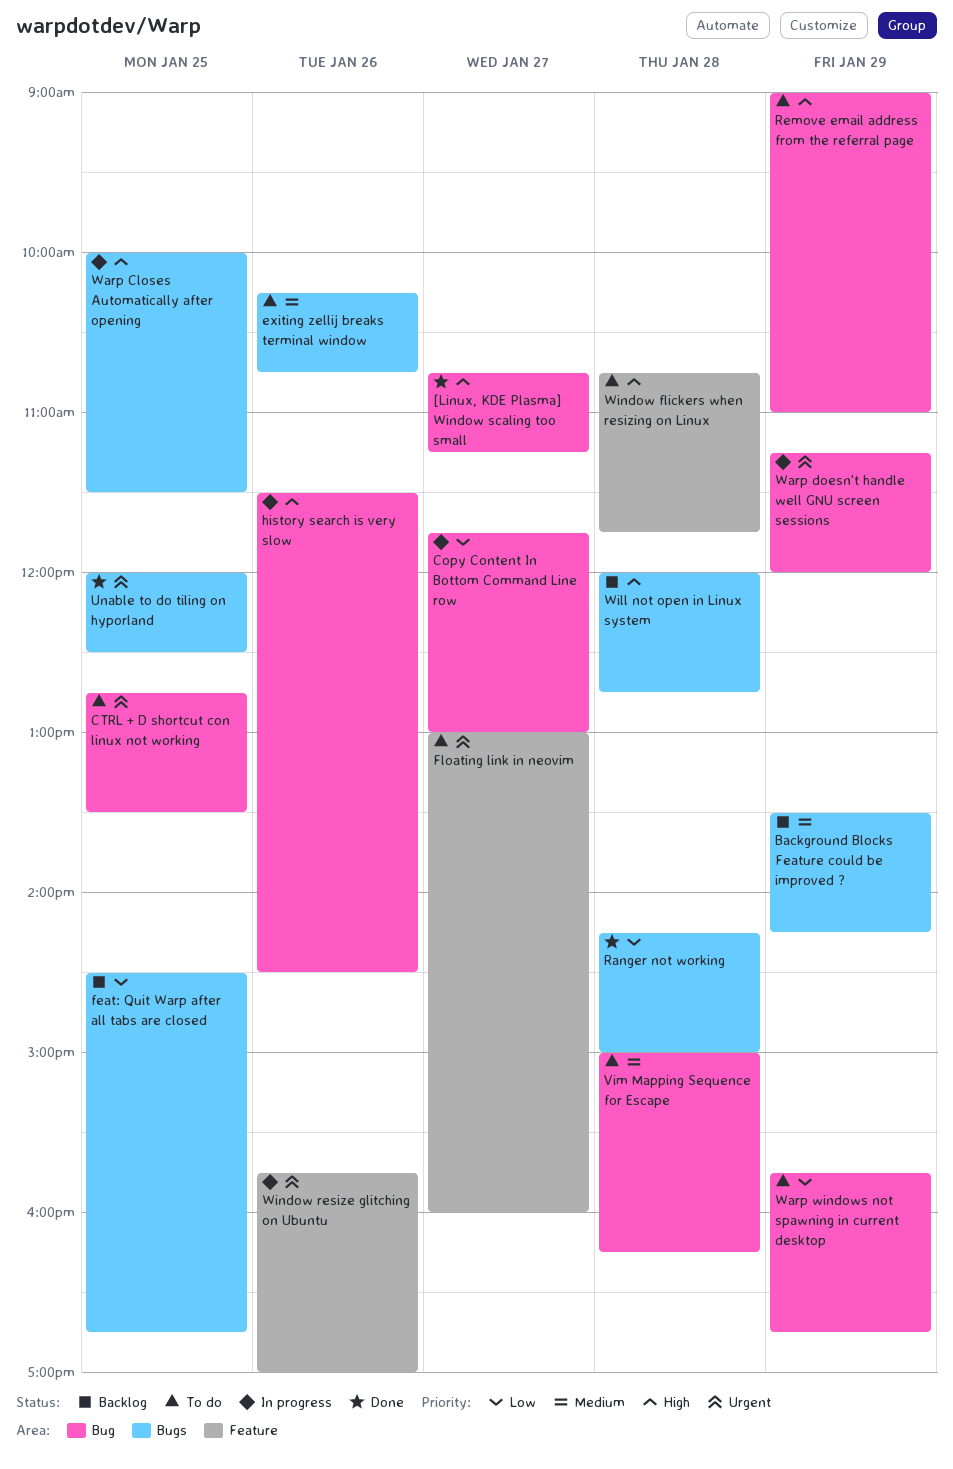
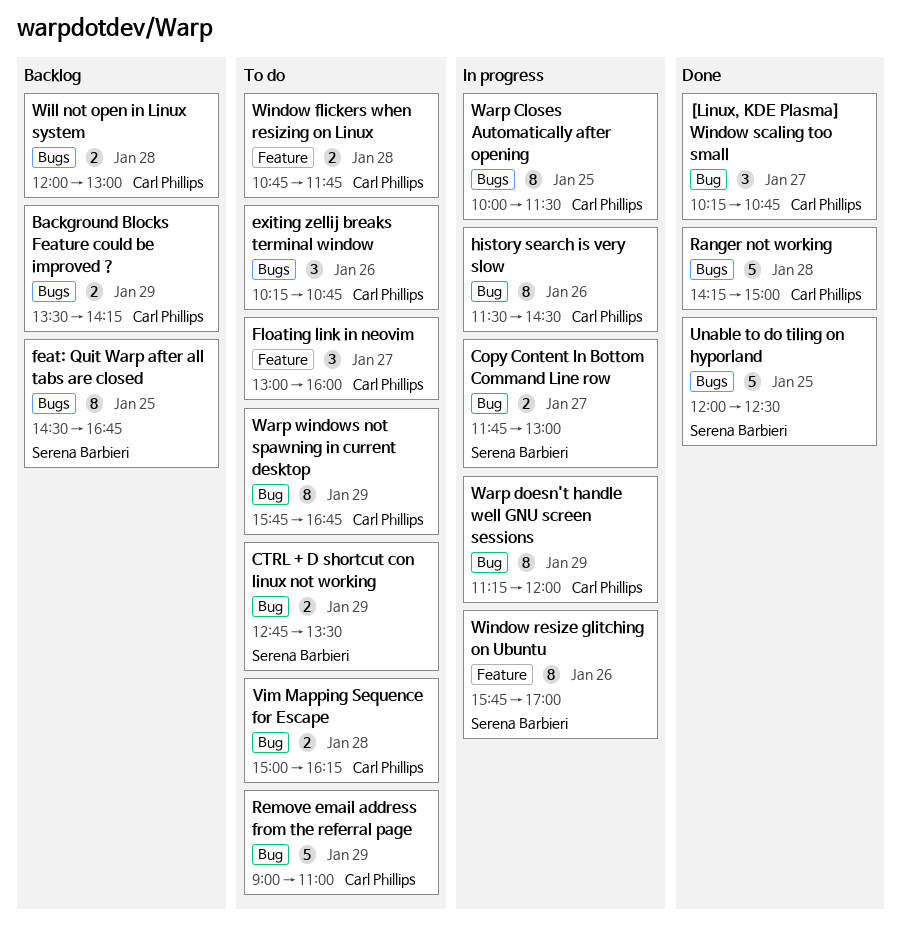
[Linux, KDE Plasma] Window scaling too small, begins: 10:45 -> 10:15
[Linux, KDE Plasma] Window scaling too small, ends: 11:15 -> 10:45
CTRL + D shortcut con linux not working, day: Jan 25 -> Jan 29
Will not open in Linux system, ends: 12:45 -> 13:00

